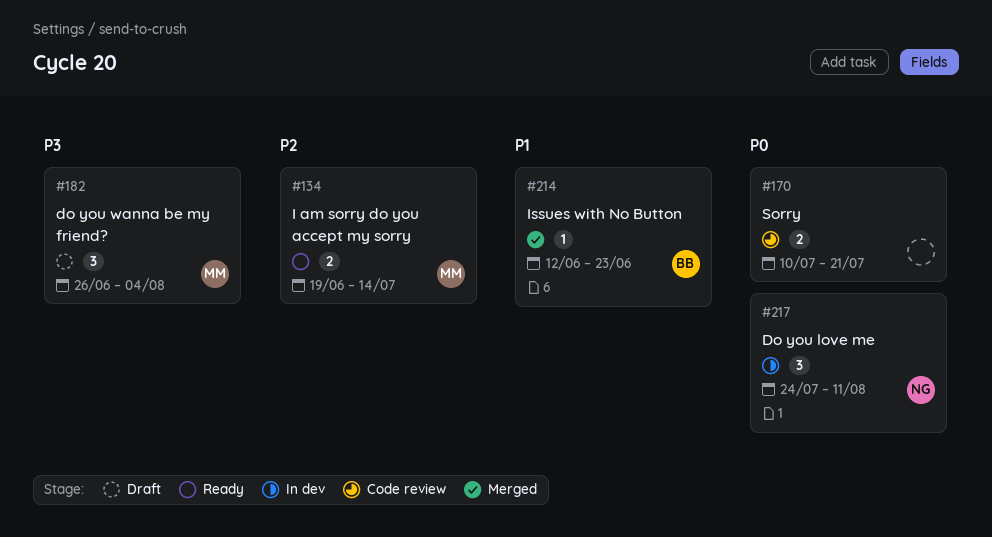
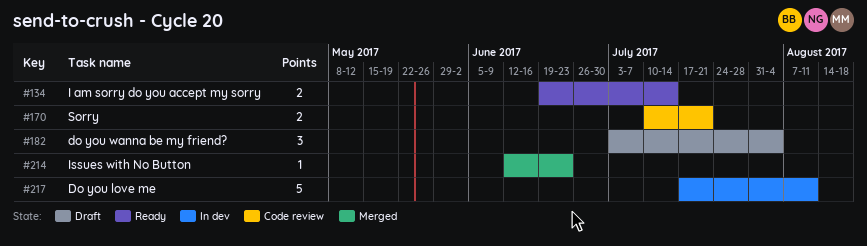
#182, start: Jun 26 -> Jul 3
#217, estimate: 3 -> 5
#217, start: Jul 24 -> Jul 17

